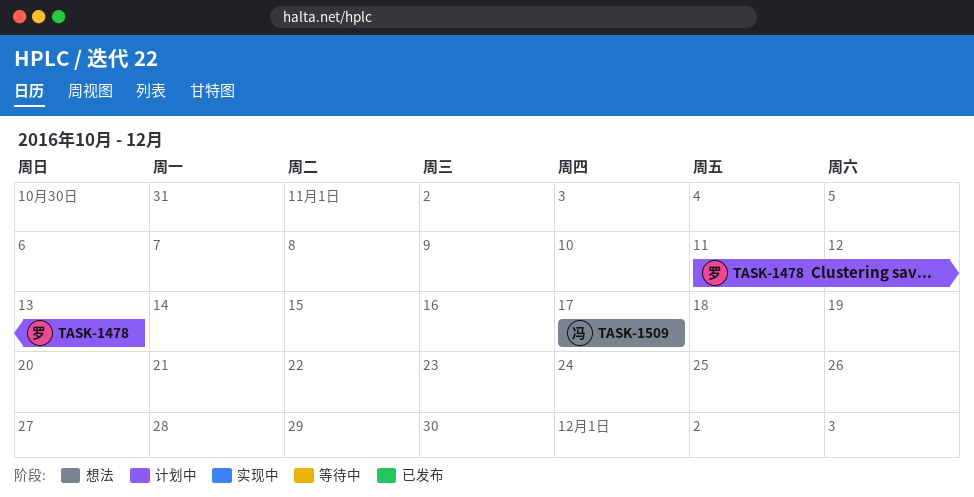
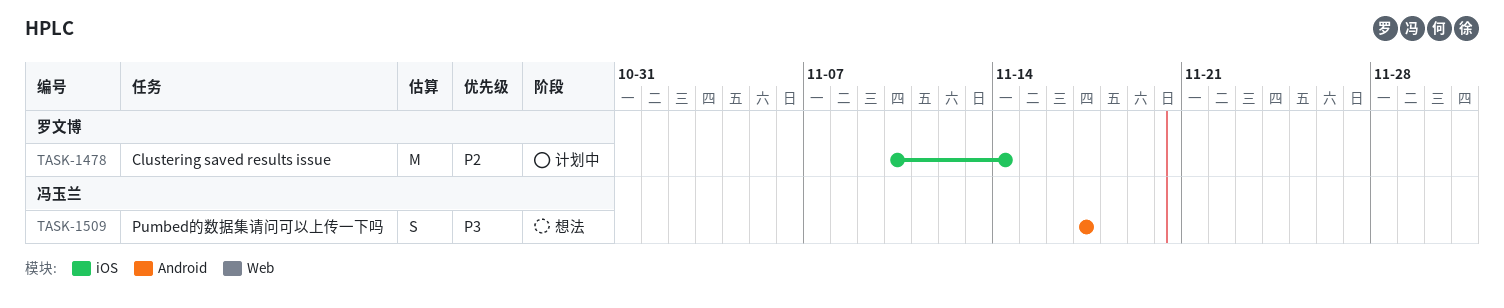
TASK-1478, start: Nov 11 -> Nov 10
TASK-1478, due: Nov 13 -> Nov 14

